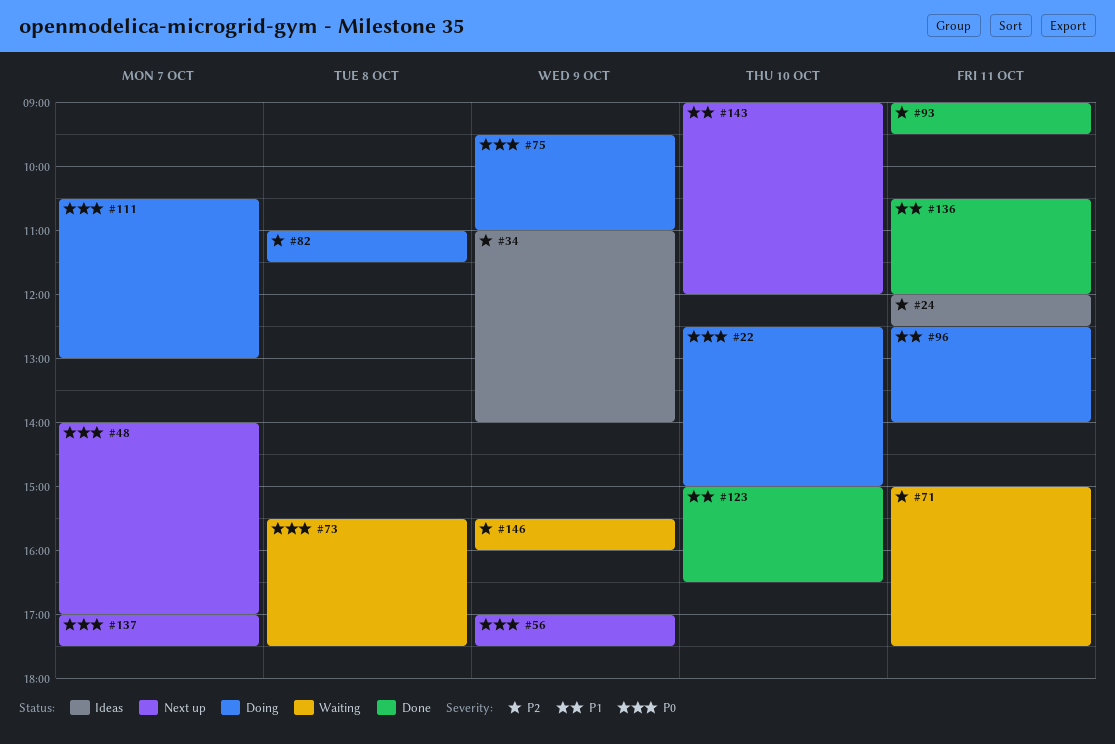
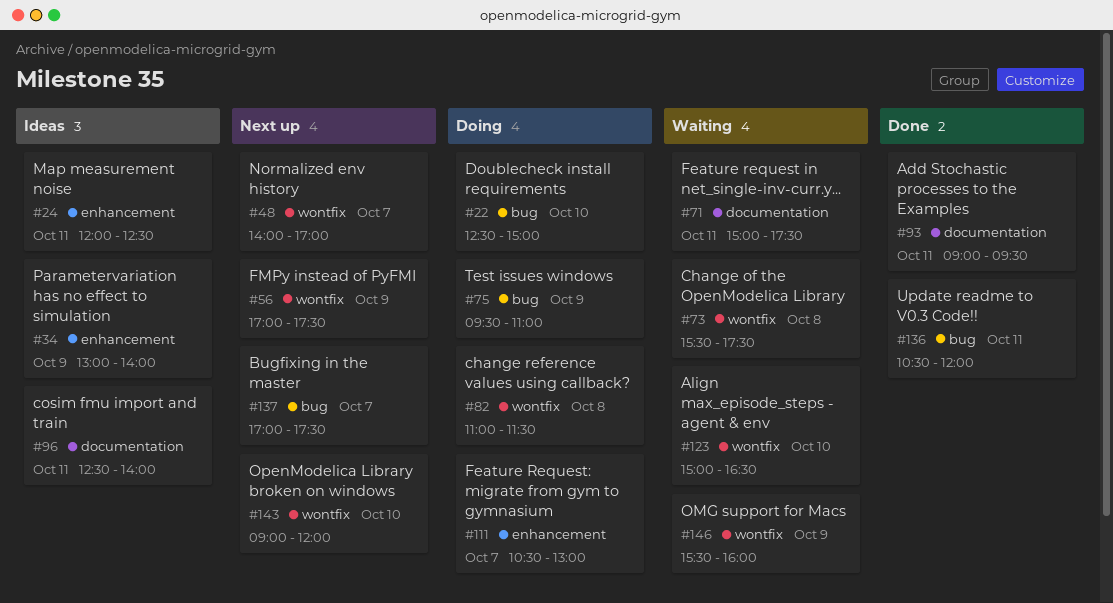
#34, begins: 11:00 -> 13:00
#96, status: Doing -> Ideas
#123, status: Done -> Waiting

